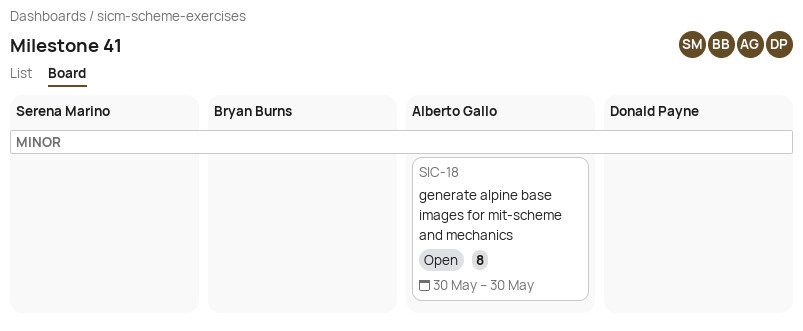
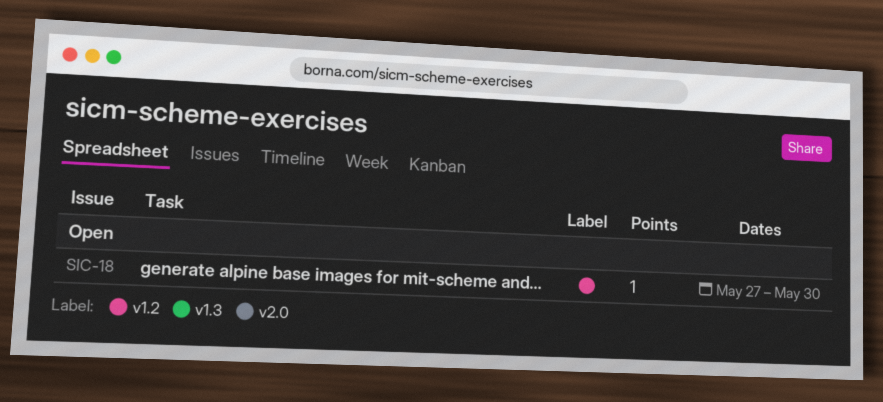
SIC-18, estimate: 8 -> 1
SIC-18, start: May 30 -> May 27

